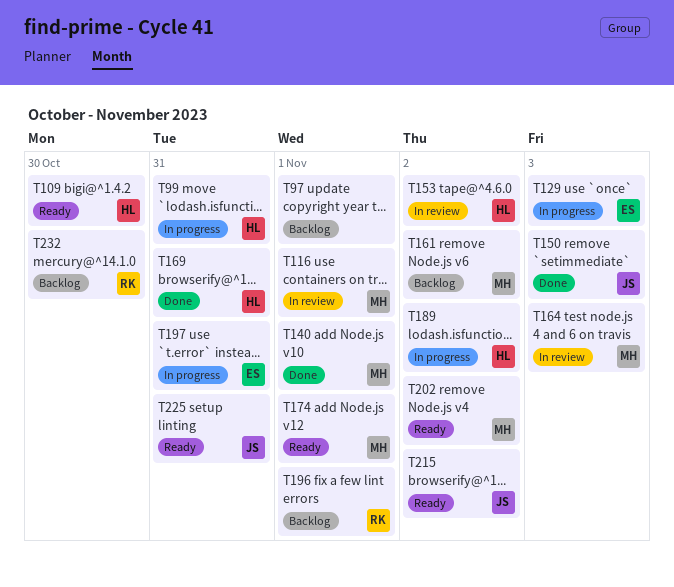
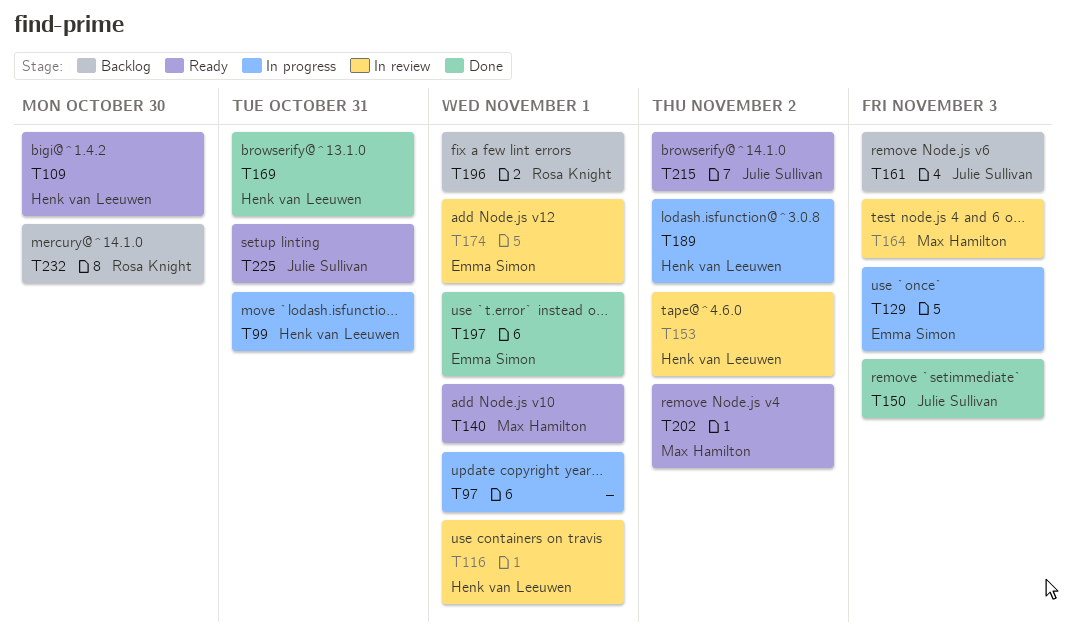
T97, status: Backlog -> In progress
T116, owner: Max Hamilton -> Henk van Leeuwen
T140, status: Done -> Ready
T161, owner: Max Hamilton -> Julie Sullivan
T161, due: Nov 2 -> Nov 3
T174, status: Ready -> In review
T174, owner: Max Hamilton -> Emma Simon
T197, status: In progress -> Done
T197, due: Oct 31 -> Nov 1

